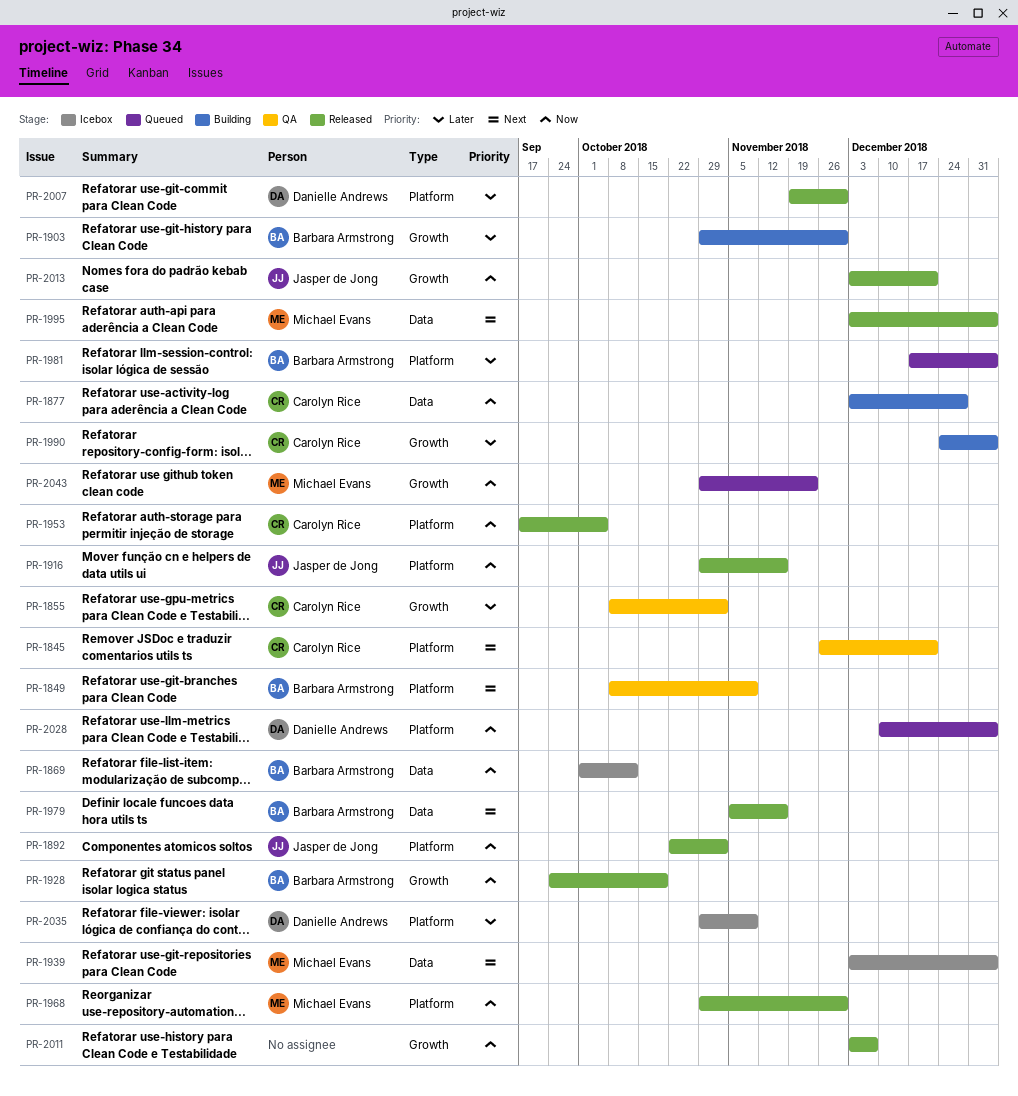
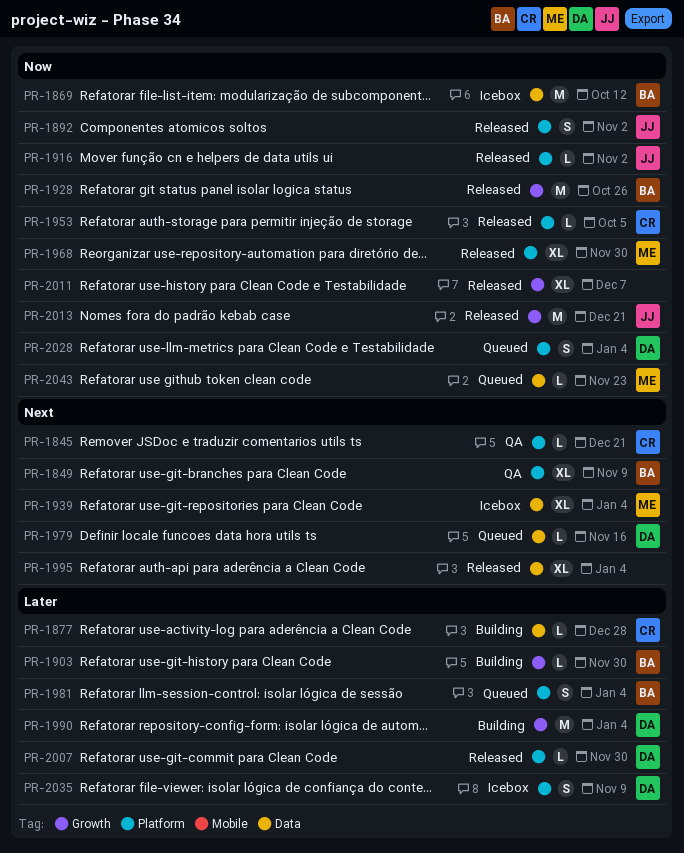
PR-1855: present -> none
PR-1877, priority: Now -> Later
PR-1916, due: Nov 16 -> Nov 2
PR-1928, due: Oct 19 -> Oct 26
PR-1979, status: Released -> Queued
PR-1979, owner: Barbara Armstrong -> Danielle Andrews
PR-1990, owner: Carolyn Rice -> Danielle Andrews
PR-1995, owner: Michael Evans -> none
PR-2043, label: Growth -> Data

